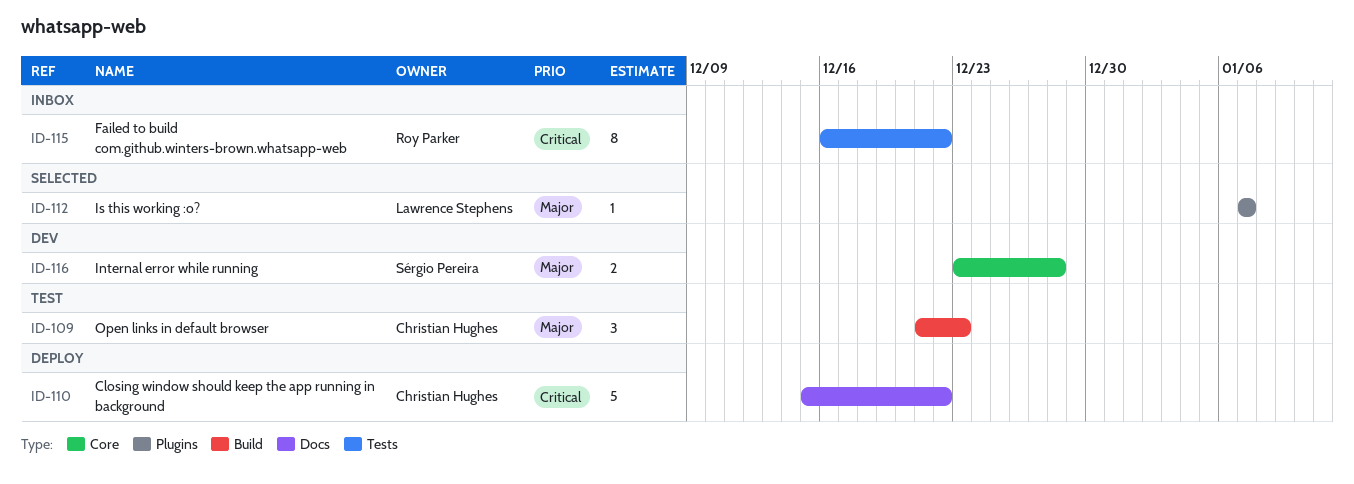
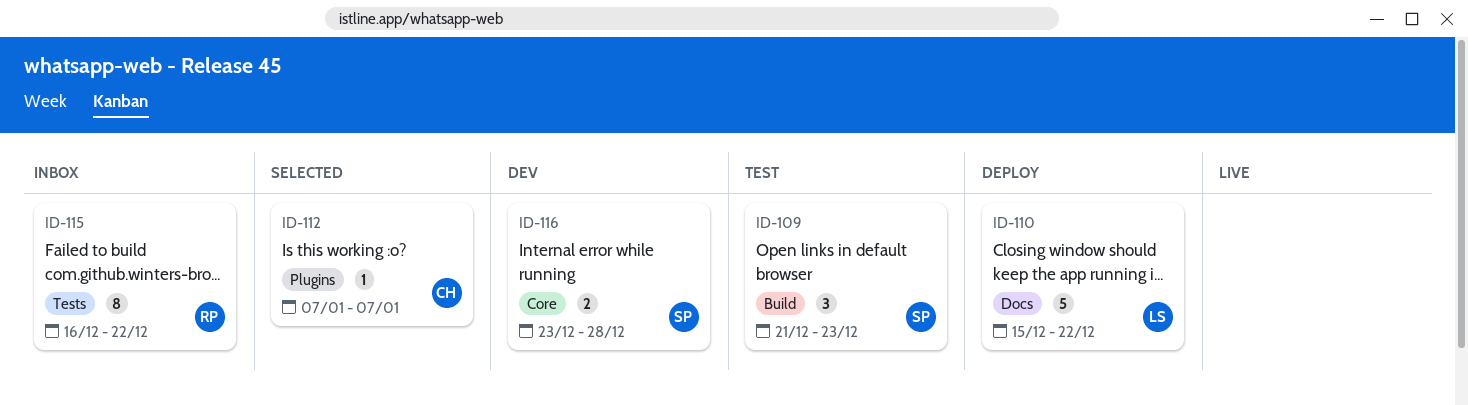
ID-109, owner: Christian Hughes -> Sérgio Pereira
ID-110, owner: Christian Hughes -> Lawrence Stephens
ID-112, owner: Lawrence Stephens -> Christian Hughes

